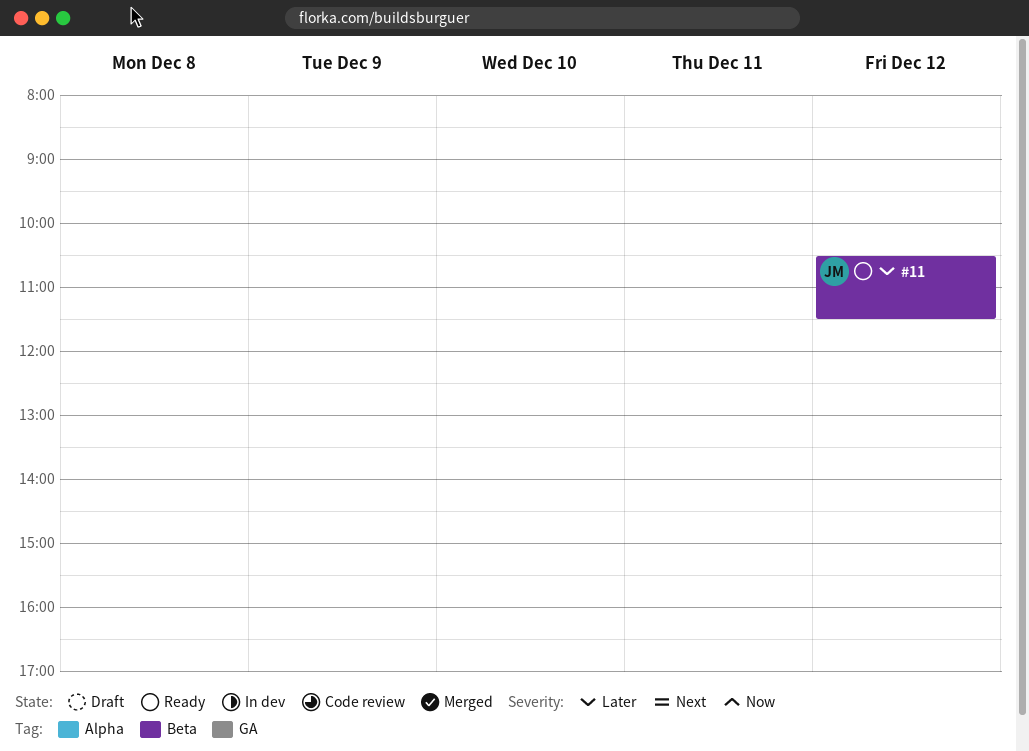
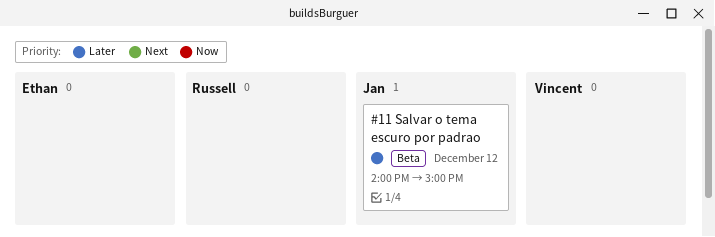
#11, begins: 10:30 -> 14:00
#11, ends: 11:30 -> 15:00

